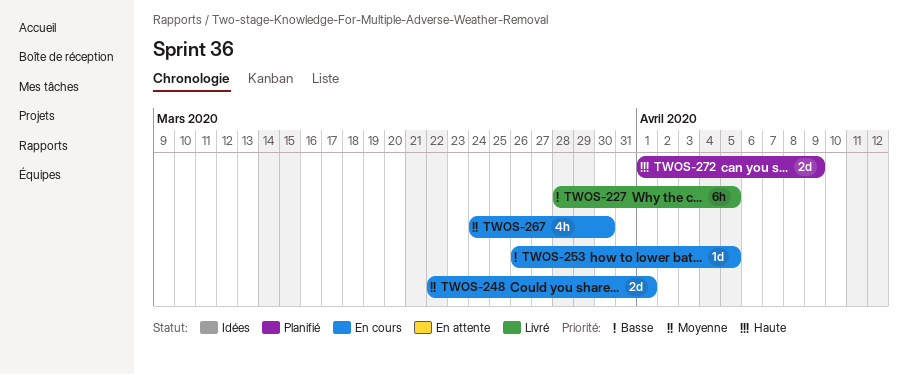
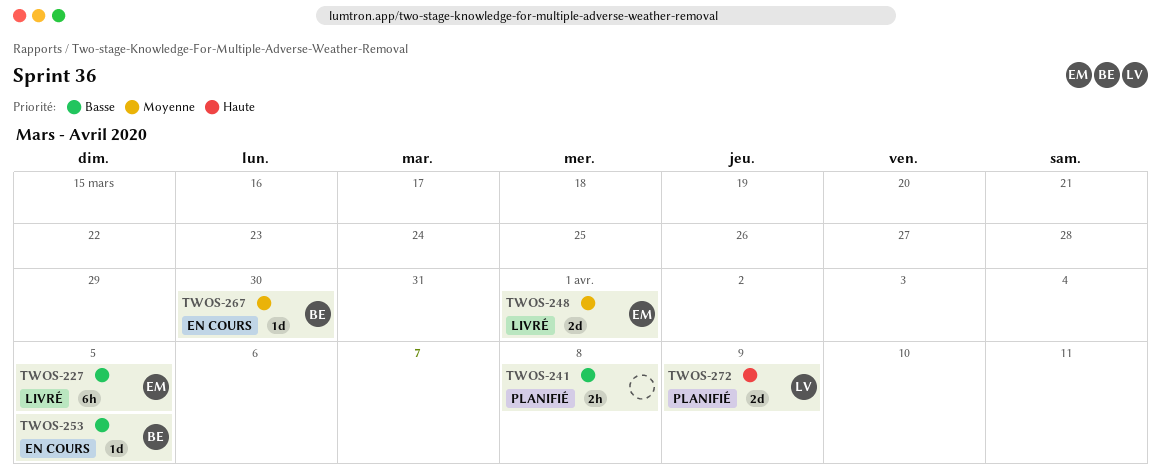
TWOS-241: none -> present
TWOS-248, status: En cours -> Livré
TWOS-267, estimate: 4h -> 1d

